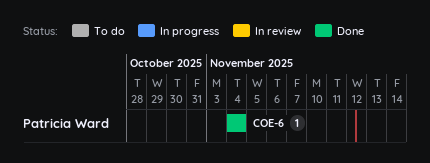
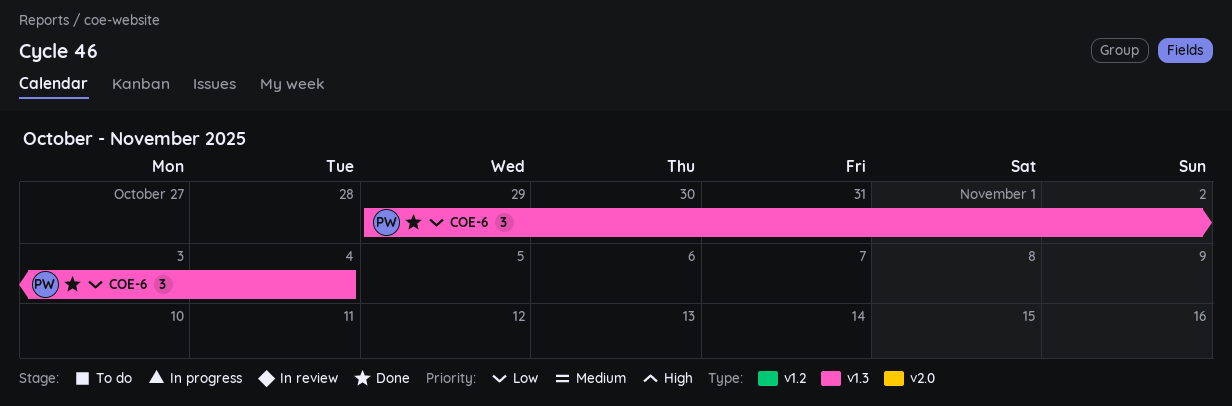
COE-6, estimate: 1 -> 3
COE-6, start: Nov 4 -> Oct 29

